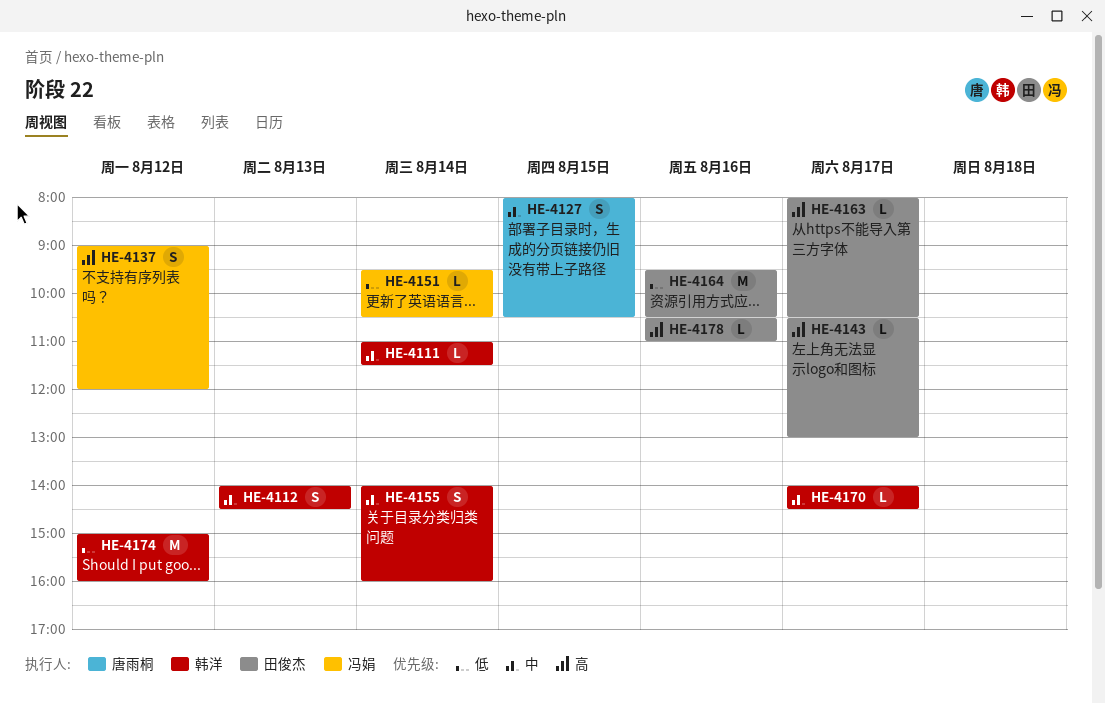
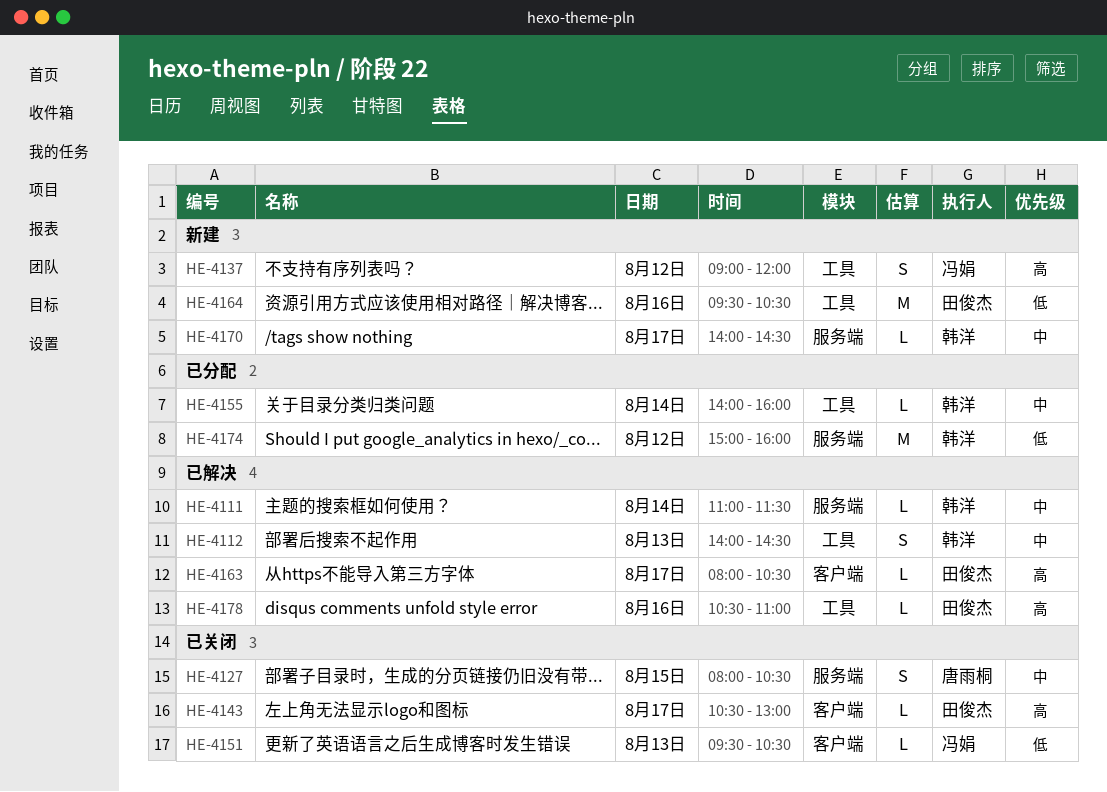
HE-4151, day: Aug 14 -> Aug 13
HE-4155, estimate: S -> L

